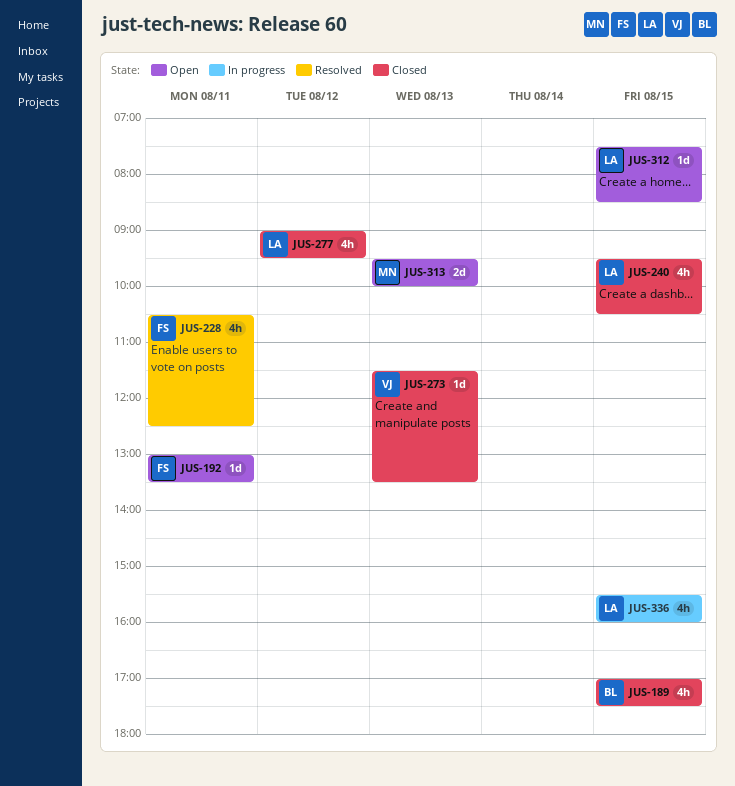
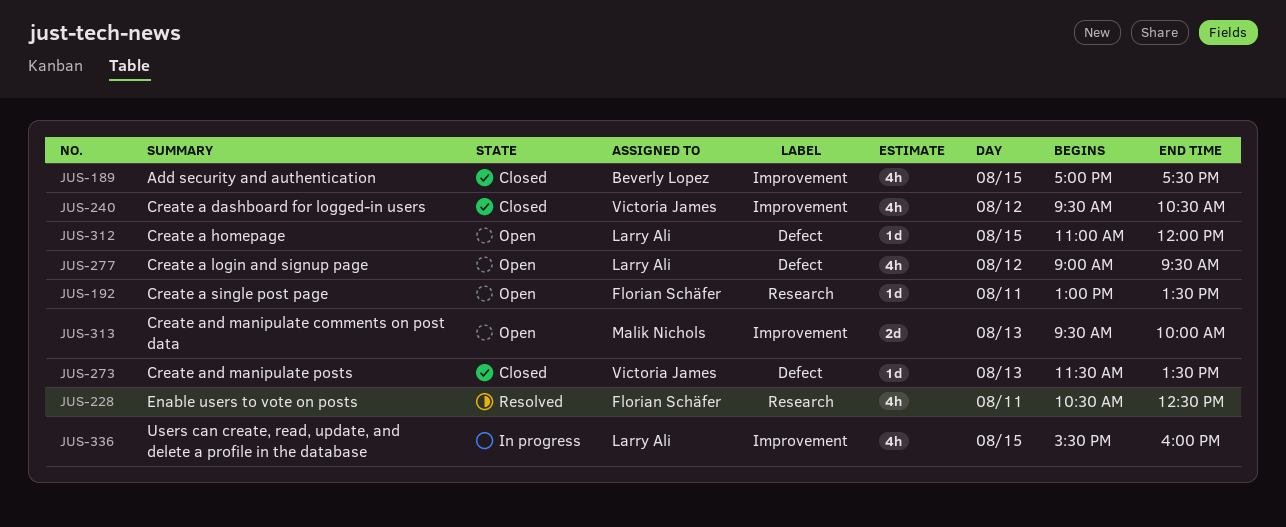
JUS-240, owner: Larry Ali -> Victoria James
JUS-240, day: Aug 15 -> Aug 12
JUS-277, status: Closed -> Open
JUS-312, begins: 07:30 -> 11:00
JUS-312, ends: 08:30 -> 12:00

